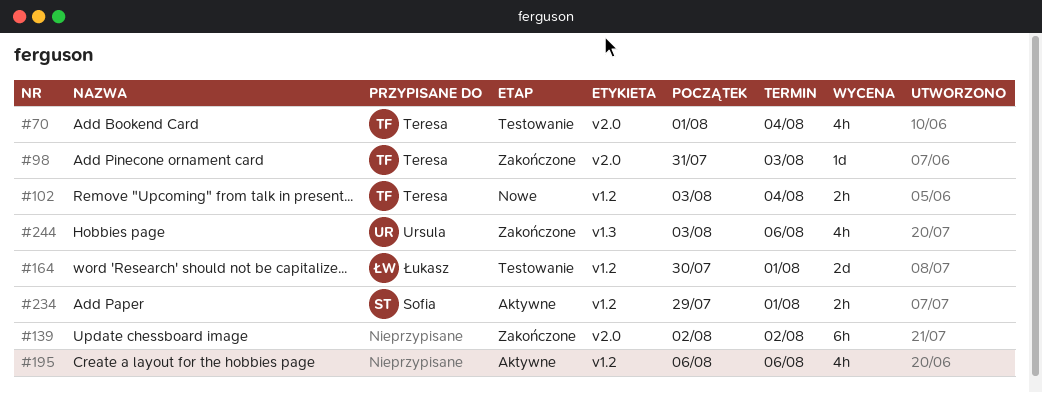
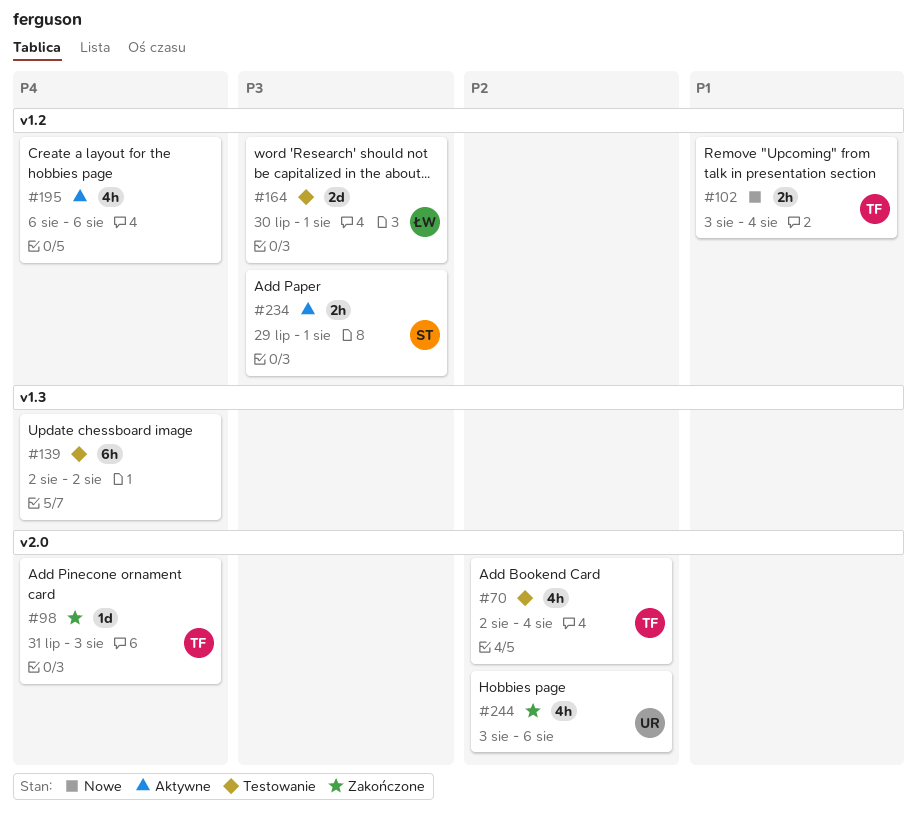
#70, start: Aug 1 -> Aug 2
#139, status: Zakończone -> Testowanie
#139, label: v2.0 -> v1.3
#244, label: v1.3 -> v2.0

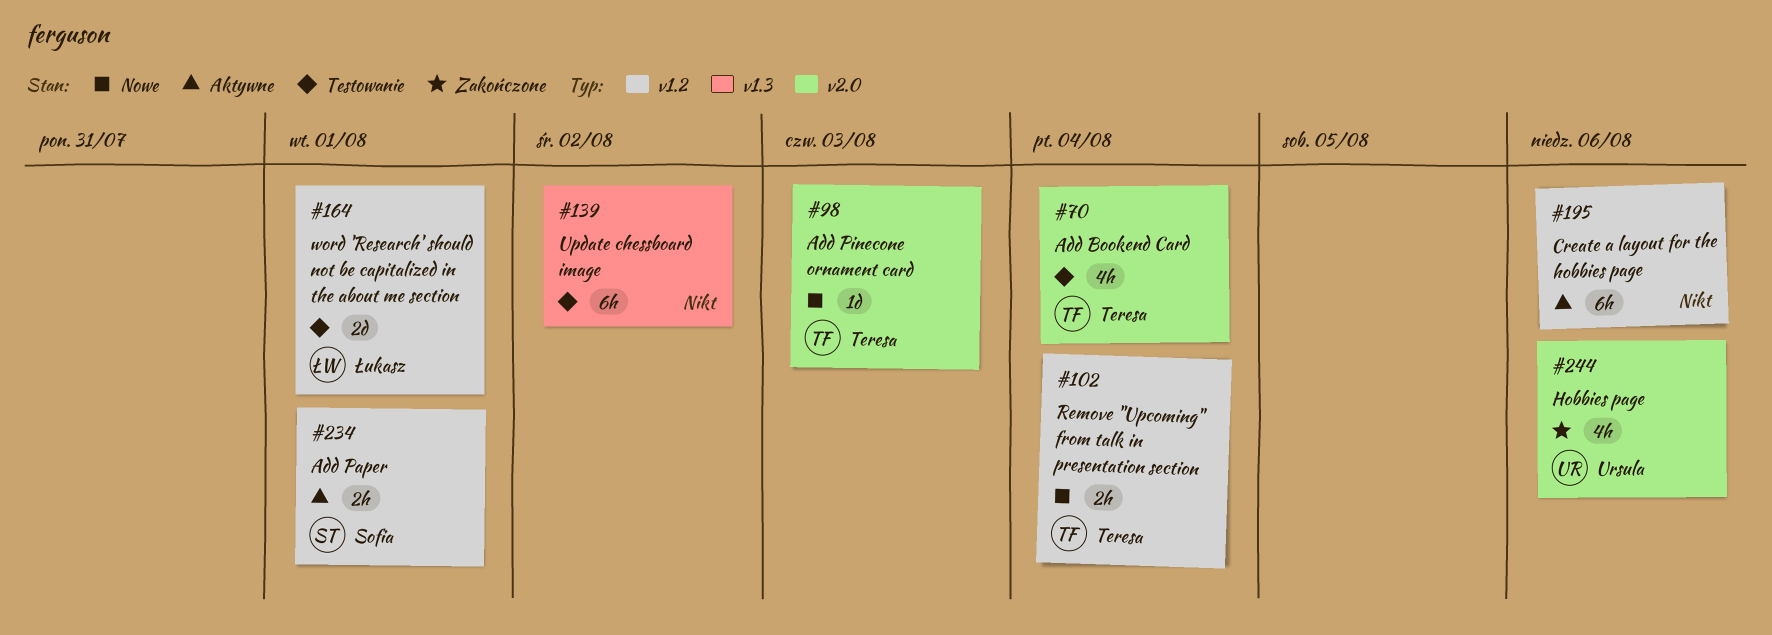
#98, status: Zakończone -> Nowe
#195, estimate: 4h -> 6h

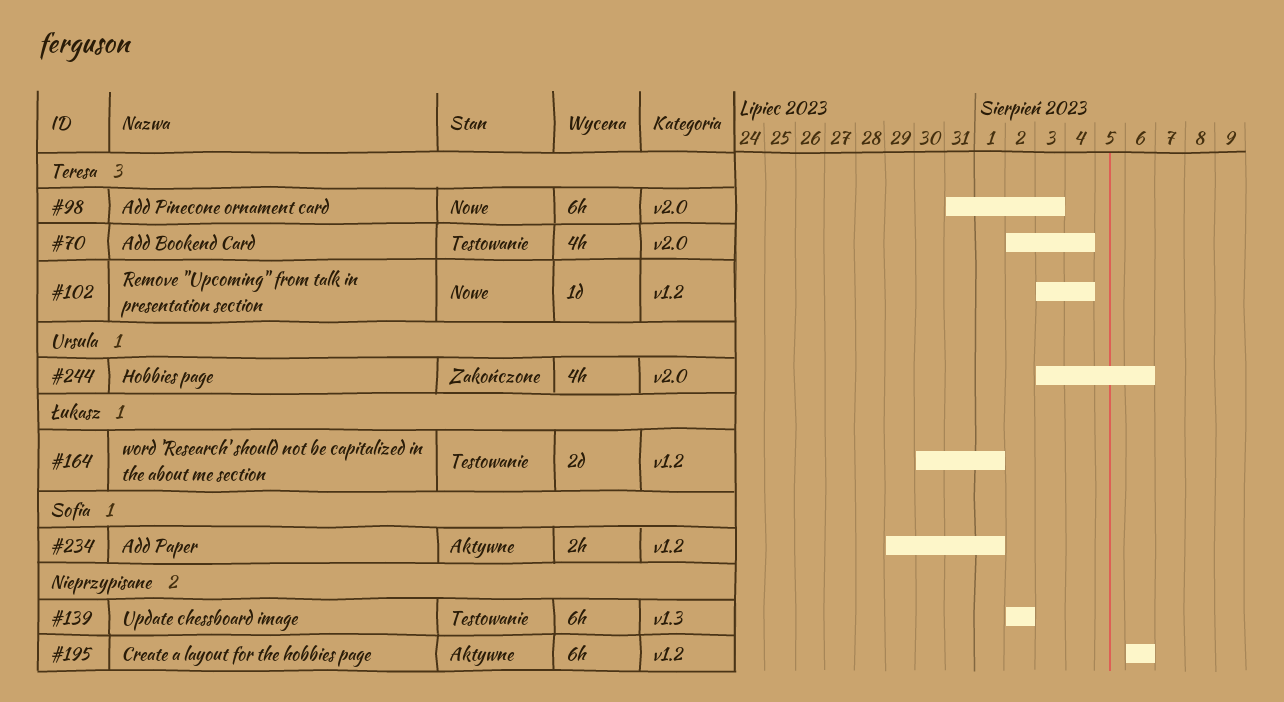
#98, estimate: 1d -> 6h
#102, estimate: 2h -> 1d

